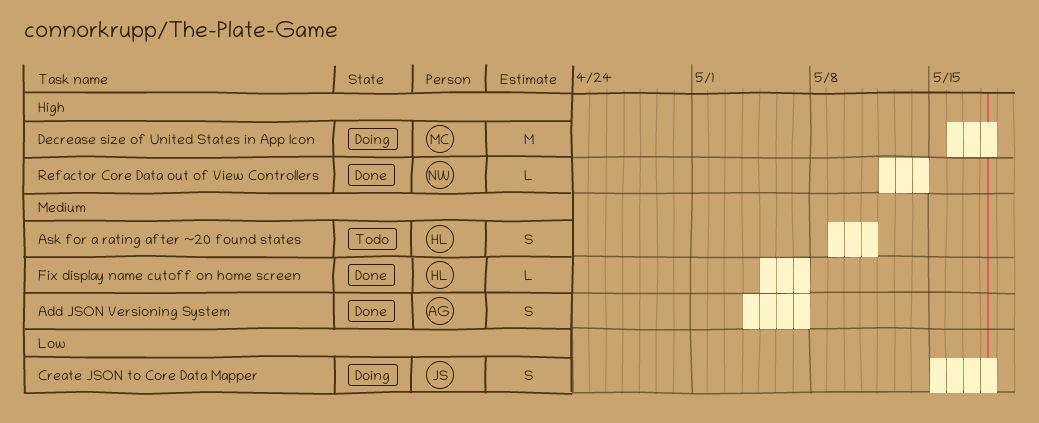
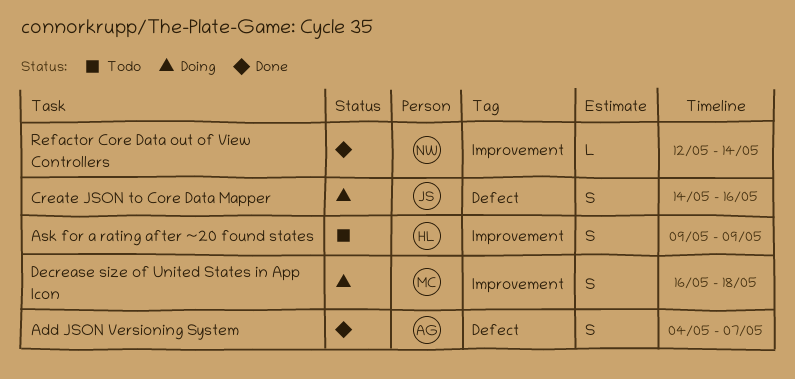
Ask for a rating after ~20 found states, due: May 11 -> May 9
Create JSON to Core Data Mapper, start: May 15 -> May 14
Create JSON to Core Data Mapper, due: May 18 -> May 16
Decrease size of United States in App Icon, estimate: M -> S
Fix display name cutoff on home screen: present -> none

